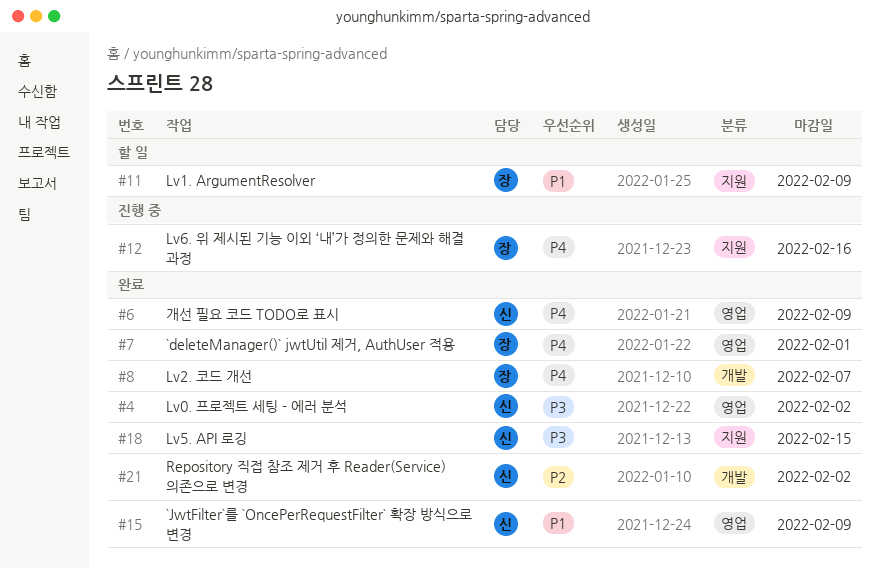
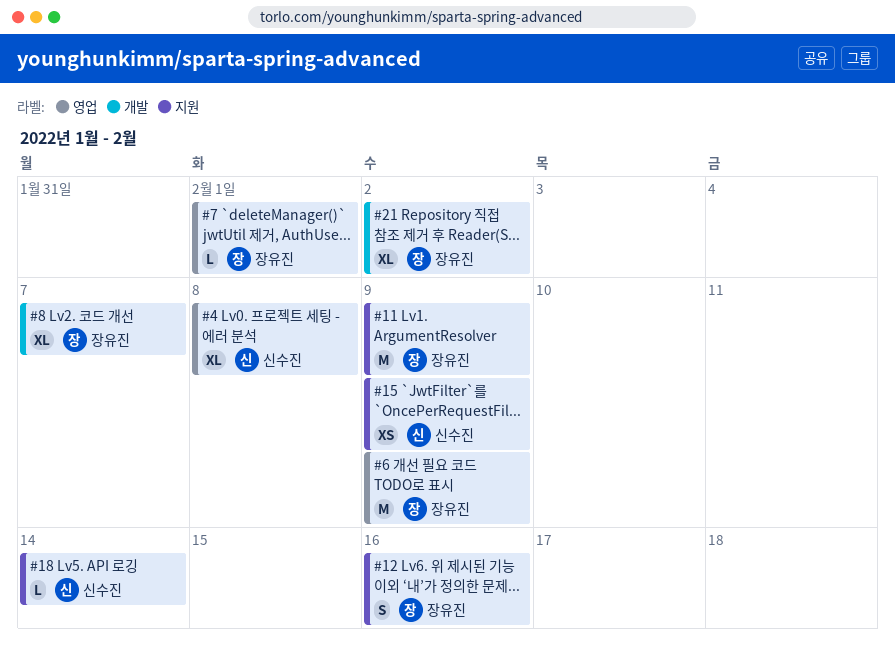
#4, due: Feb 2 -> Feb 8
#6, owner: 신수진 -> 장유진
#15, label: 영업 -> 지원
#18, due: Feb 15 -> Feb 14
#21, owner: 신수진 -> 장유진

